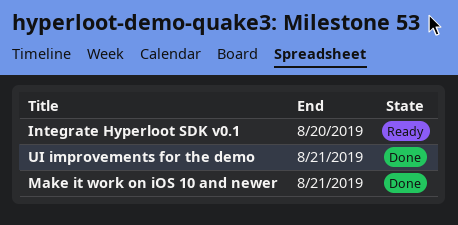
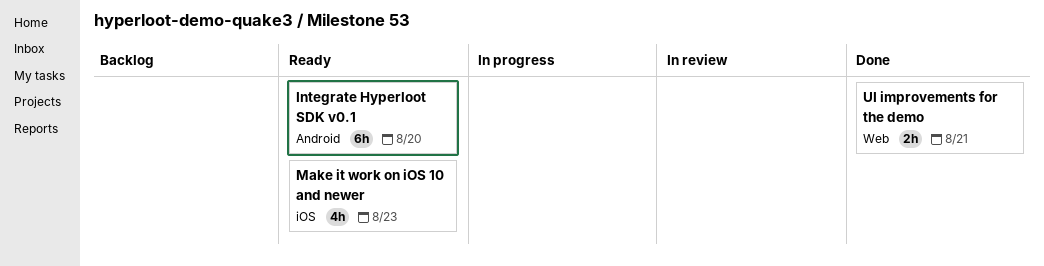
Make it work on iOS 10 and newer, status: Done -> Ready
Make it work on iOS 10 and newer, due: Aug 21 -> Aug 23

